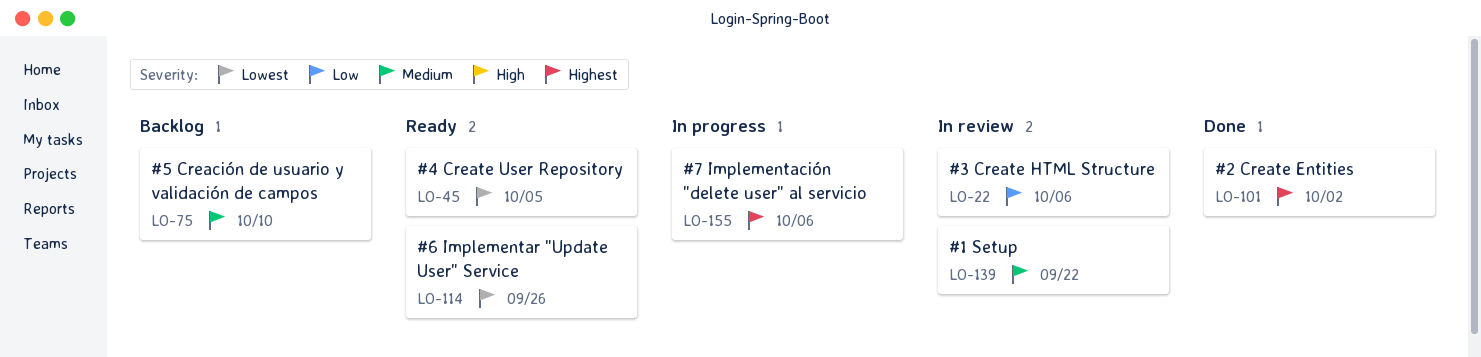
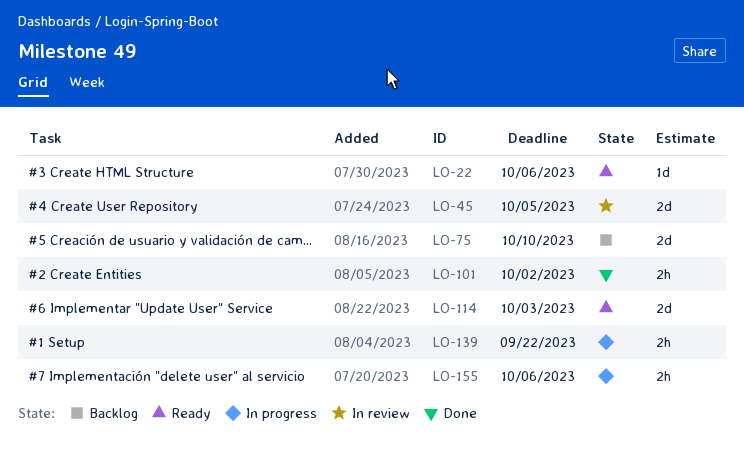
LO-22, status: In review -> Ready
LO-45, status: Ready -> In review
LO-114, due: Sep 26 -> Oct 3
LO-139, status: In review -> In progress

